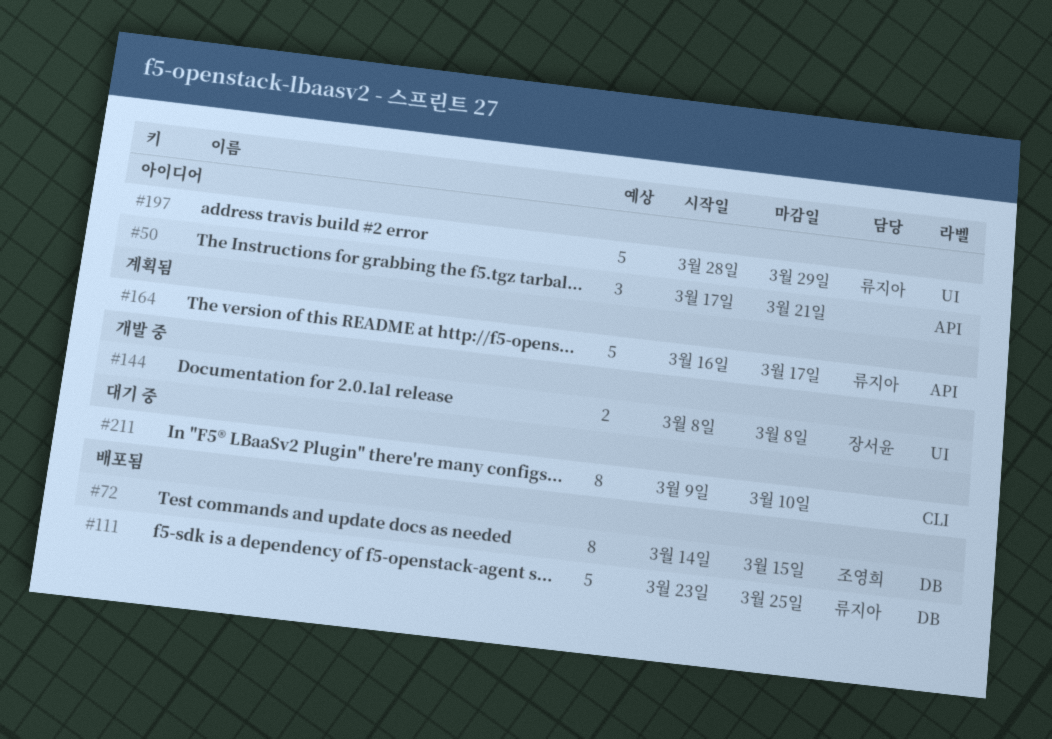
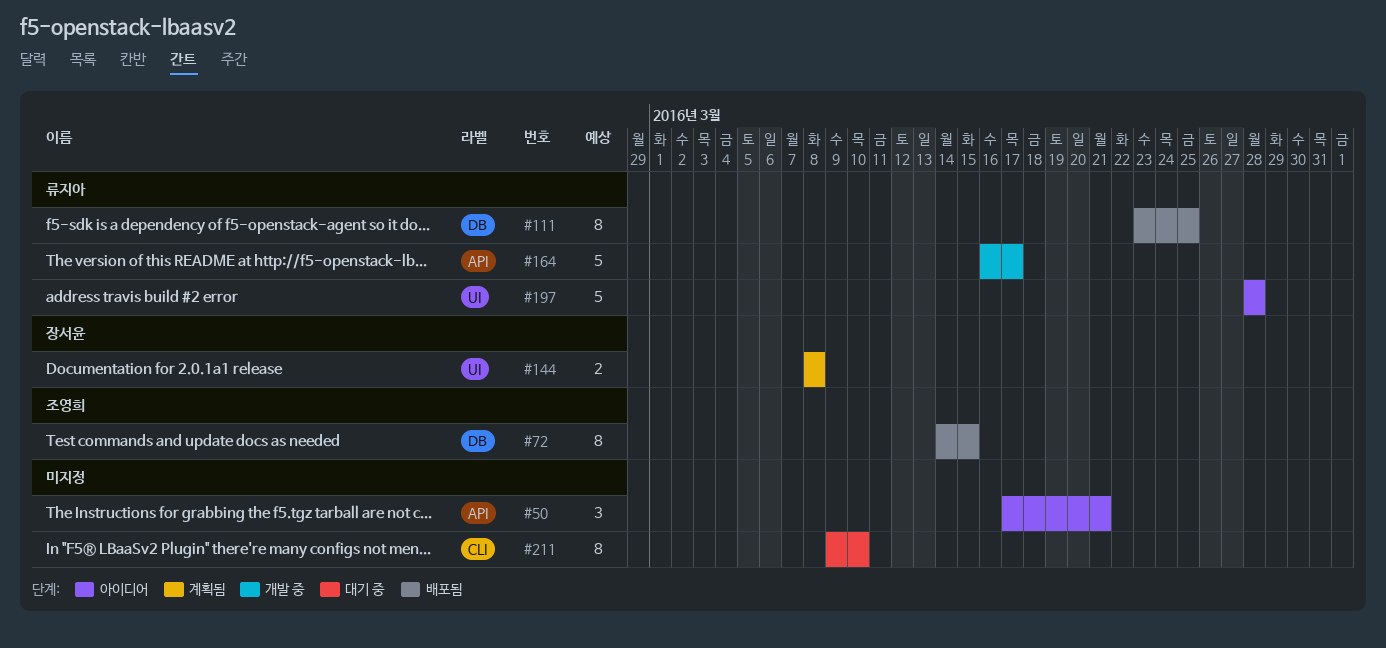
#111, estimate: 5 -> 8
#144, status: 개발 중 -> 계획됨
#164, status: 계획됨 -> 개발 중
#197, due: Mar 29 -> Mar 28

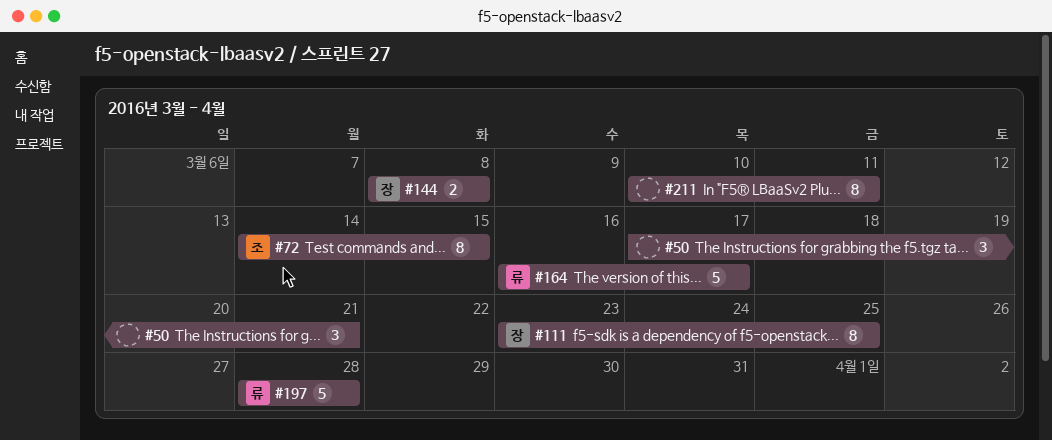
#111, owner: 류지아 -> 장서윤
#211, start: Mar 9 -> Mar 10
#211, due: Mar 10 -> Mar 11

